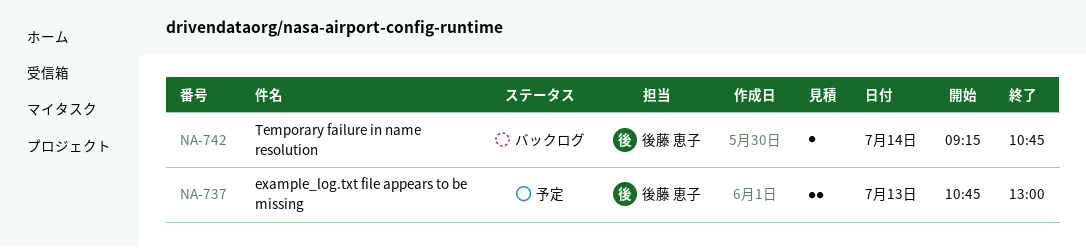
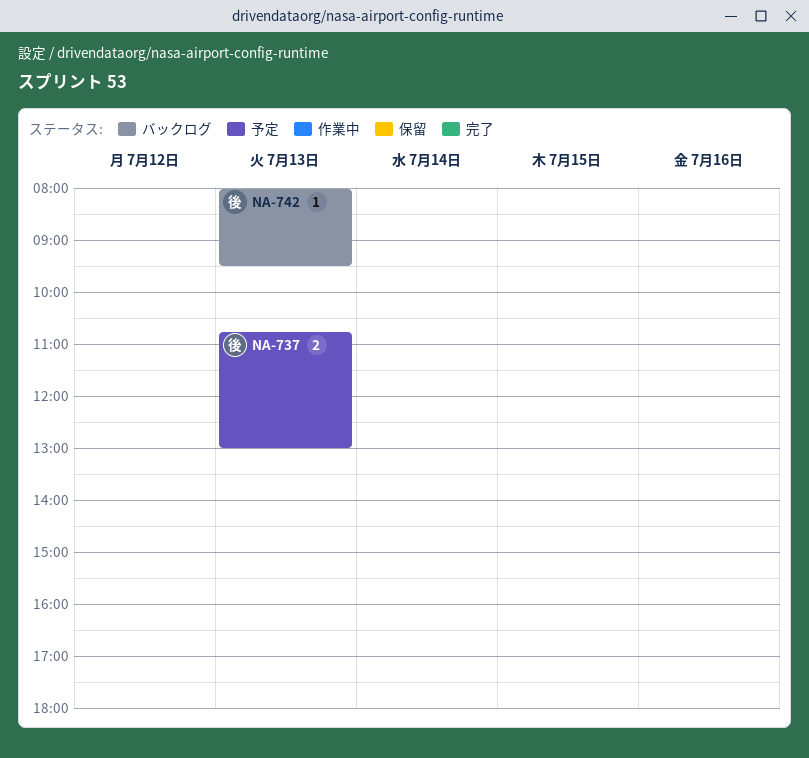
NA-742, day: Jul 14 -> Jul 13
NA-742, begins: 09:15 -> 08:00
NA-742, ends: 10:45 -> 09:30

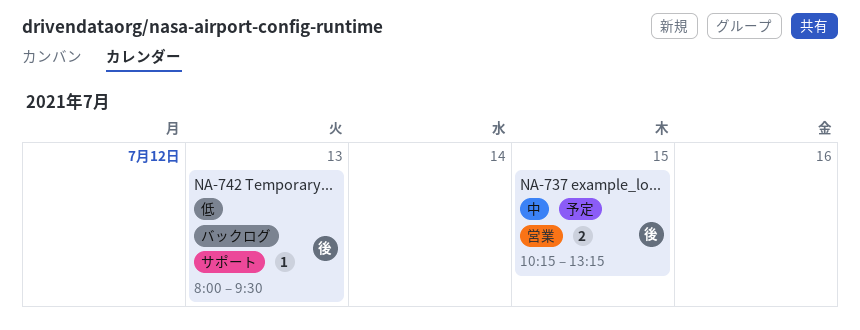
NA-737, day: Jul 13 -> Jul 15
NA-737, begins: 10:45 -> 10:15
NA-737, ends: 13:00 -> 13:15

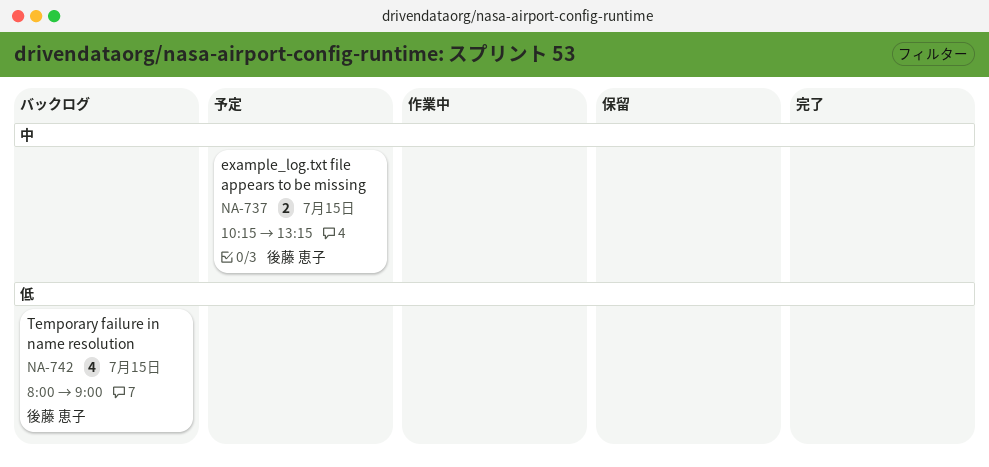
NA-742, estimate: 1 -> 4
NA-742, day: Jul 13 -> Jul 15
NA-742, ends: 09:30 -> 09:00

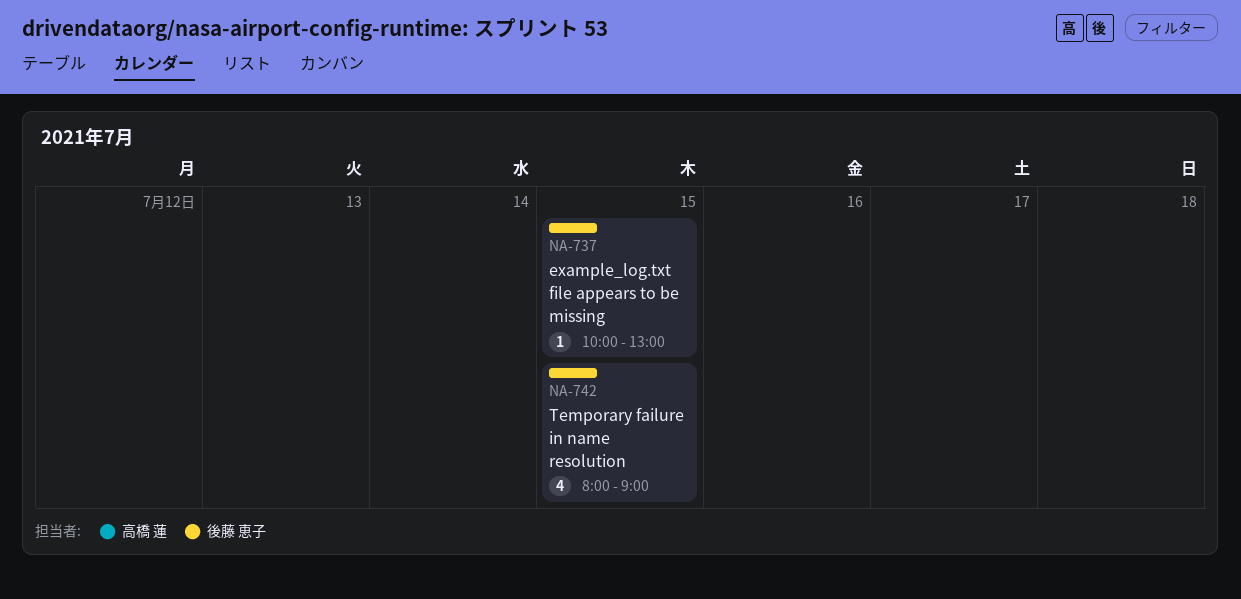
NA-737, estimate: 2 -> 1
NA-737, begins: 10:15 -> 10:00
NA-737, ends: 13:15 -> 13:00

